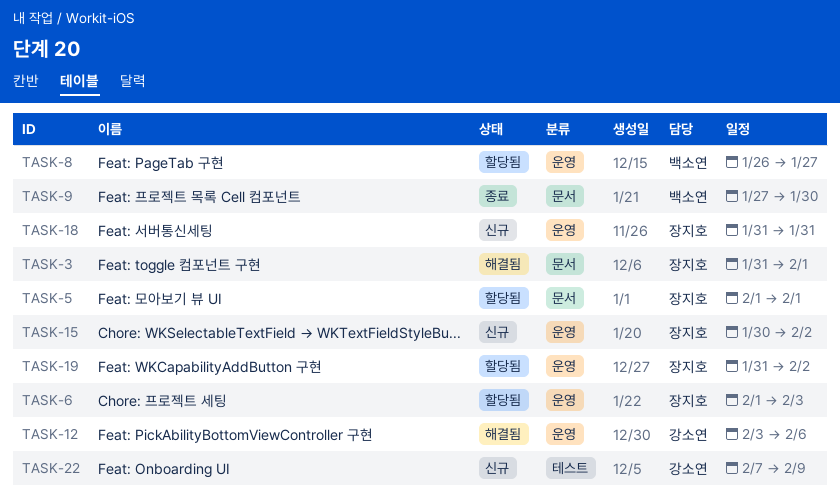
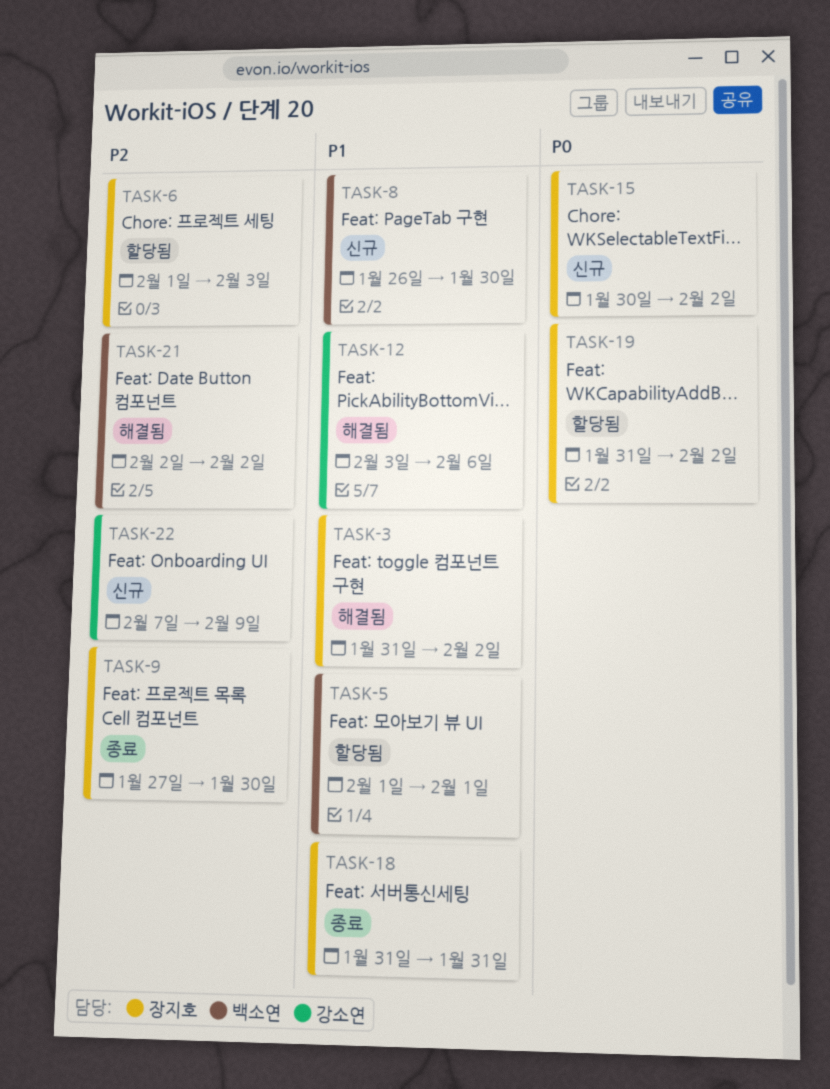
TASK-3, due: Feb 1 -> Feb 2
TASK-5, owner: 장지호 -> 백소연
TASK-8, status: 할당됨 -> 신규
TASK-8, due: Jan 27 -> Jan 30
TASK-9, owner: 백소연 -> 장지호
TASK-18, status: 신규 -> 종료
TASK-21: none -> present

